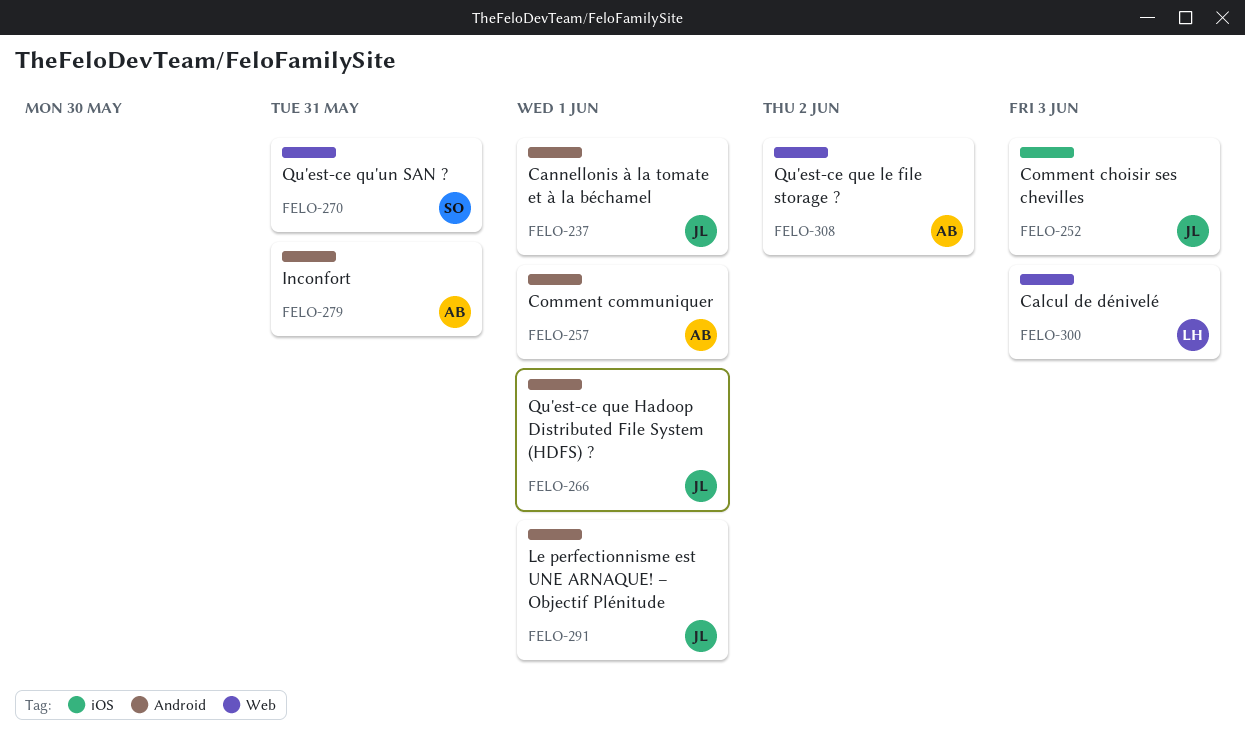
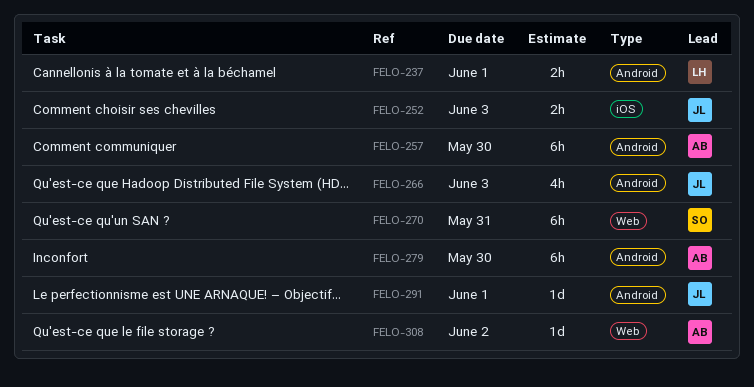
FELO-237, owner: JL -> LH
FELO-257, due: Jun 1 -> May 30
FELO-266, due: Jun 1 -> Jun 3
FELO-279, due: May 31 -> May 30
FELO-300: present -> none

